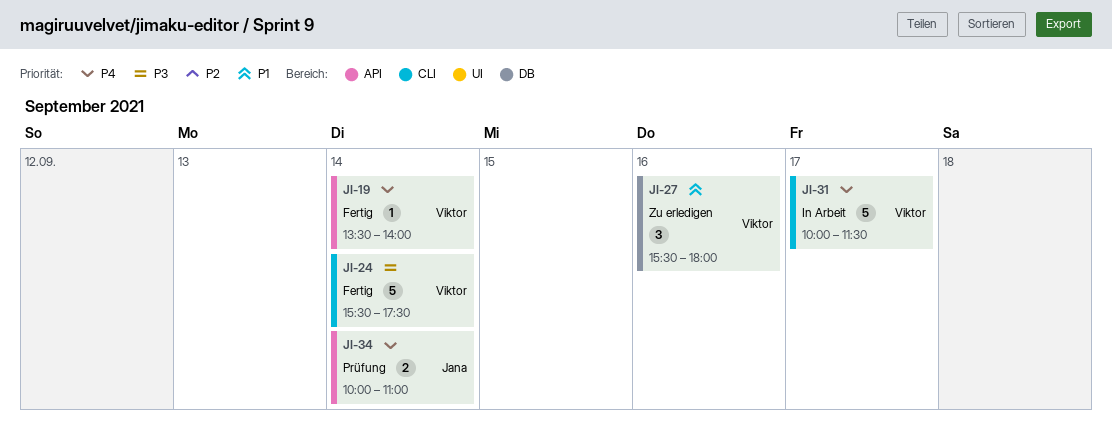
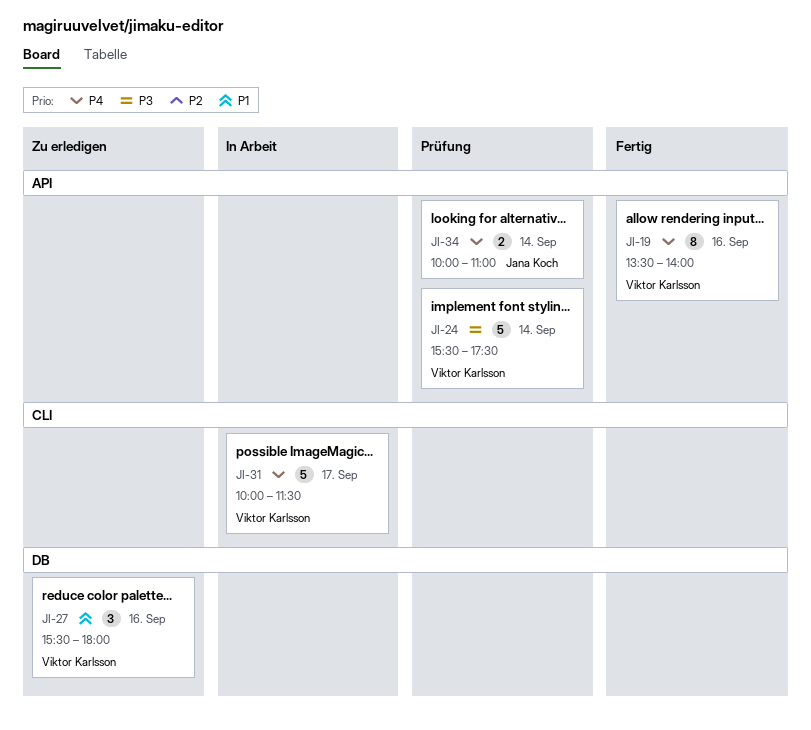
JI-19, estimate: 1 -> 8
JI-19, day: Sep 14 -> Sep 16
JI-24, status: Fertig -> Prüfung
JI-24, label: CLI -> API

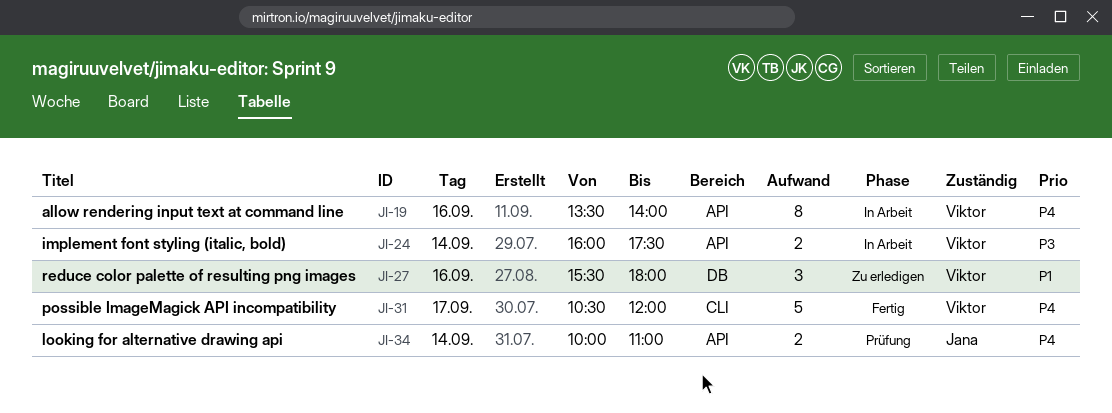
JI-19, status: Fertig -> In Arbeit
JI-24, status: Prüfung -> In Arbeit
JI-24, estimate: 5 -> 2
JI-24, begins: 15:30 -> 16:00
JI-31, status: In Arbeit -> Fertig
JI-31, begins: 10:00 -> 10:30
JI-31, ends: 11:30 -> 12:00

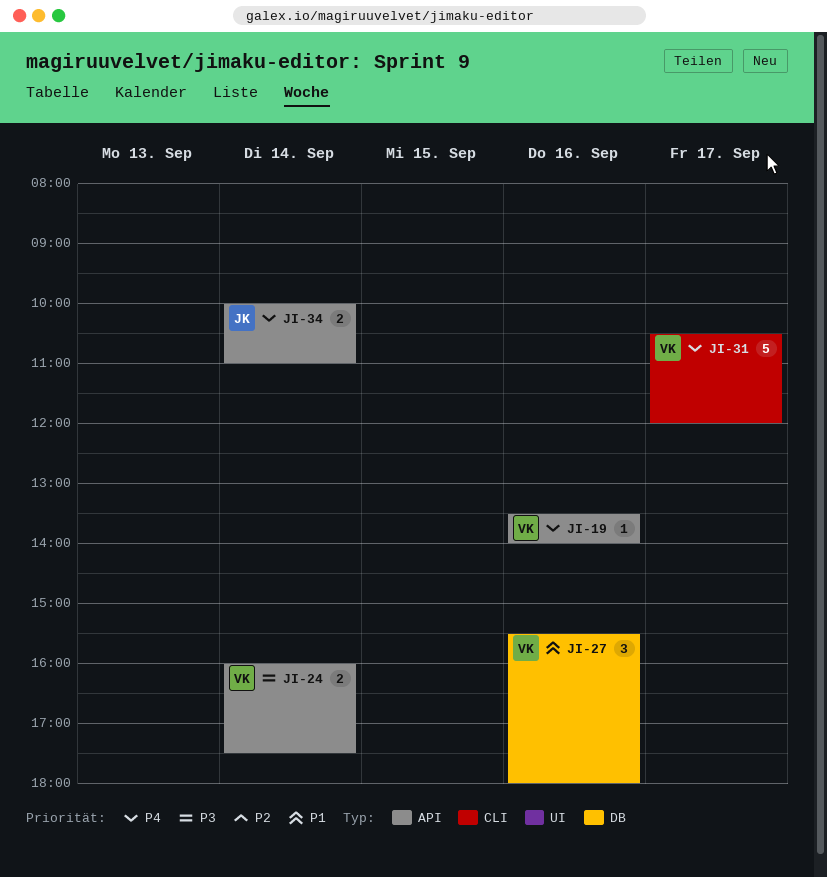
JI-19, estimate: 8 -> 1

